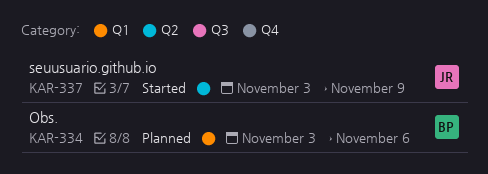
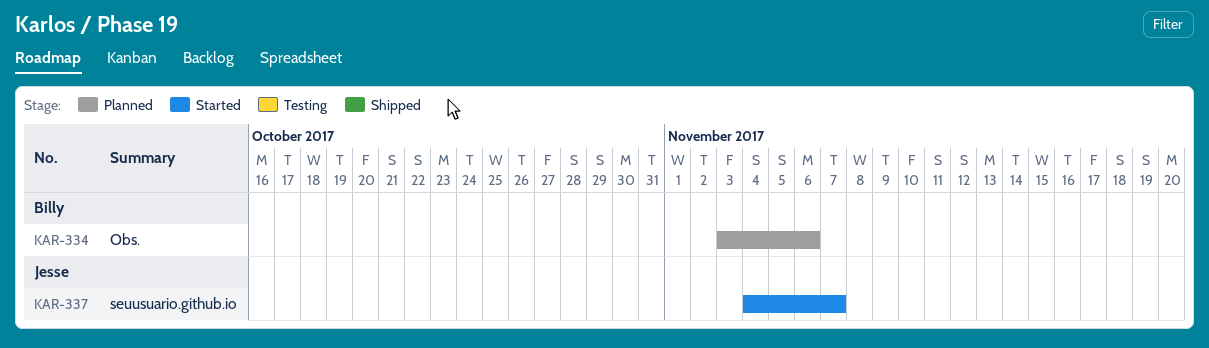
KAR-337, start: Nov 3 -> Nov 4
KAR-337, due: Nov 9 -> Nov 7

